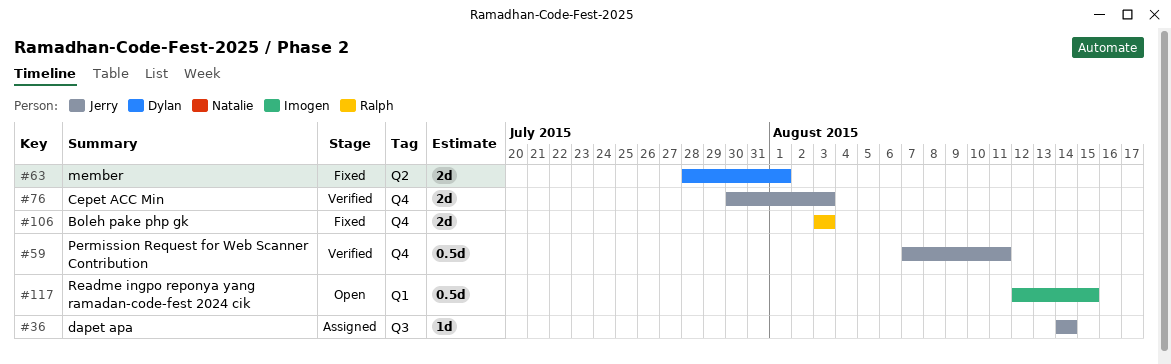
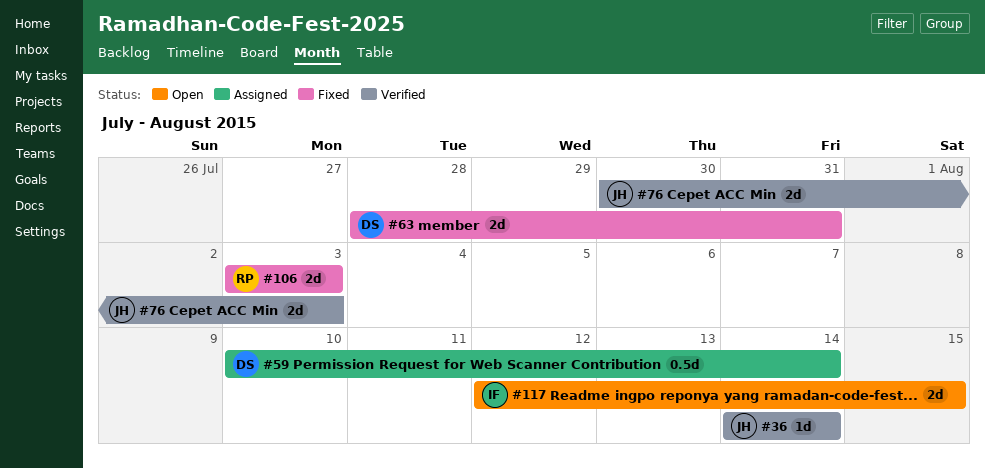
#36, status: Assigned -> Verified
#59, status: Verified -> Assigned
#59, owner: Jerry -> Dylan
#59, start: Aug 7 -> Aug 10
#59, due: Aug 11 -> Aug 14
#63, due: Aug 1 -> Jul 31
#117, estimate: 0.5d -> 2d

